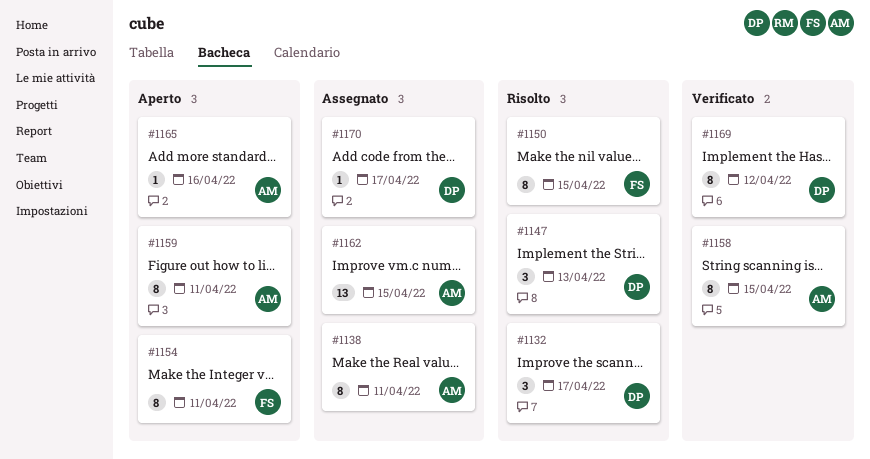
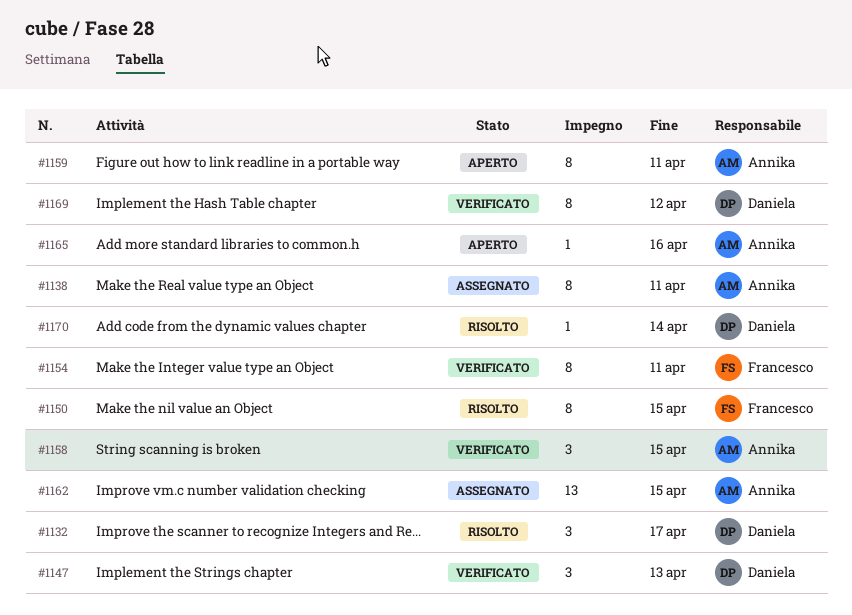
#1147, status: Risolto -> Verificato
#1154, status: Aperto -> Verificato
#1158, estimate: 8 -> 3
#1170, status: Assegnato -> Risolto
#1170, due: Apr 17 -> Apr 14

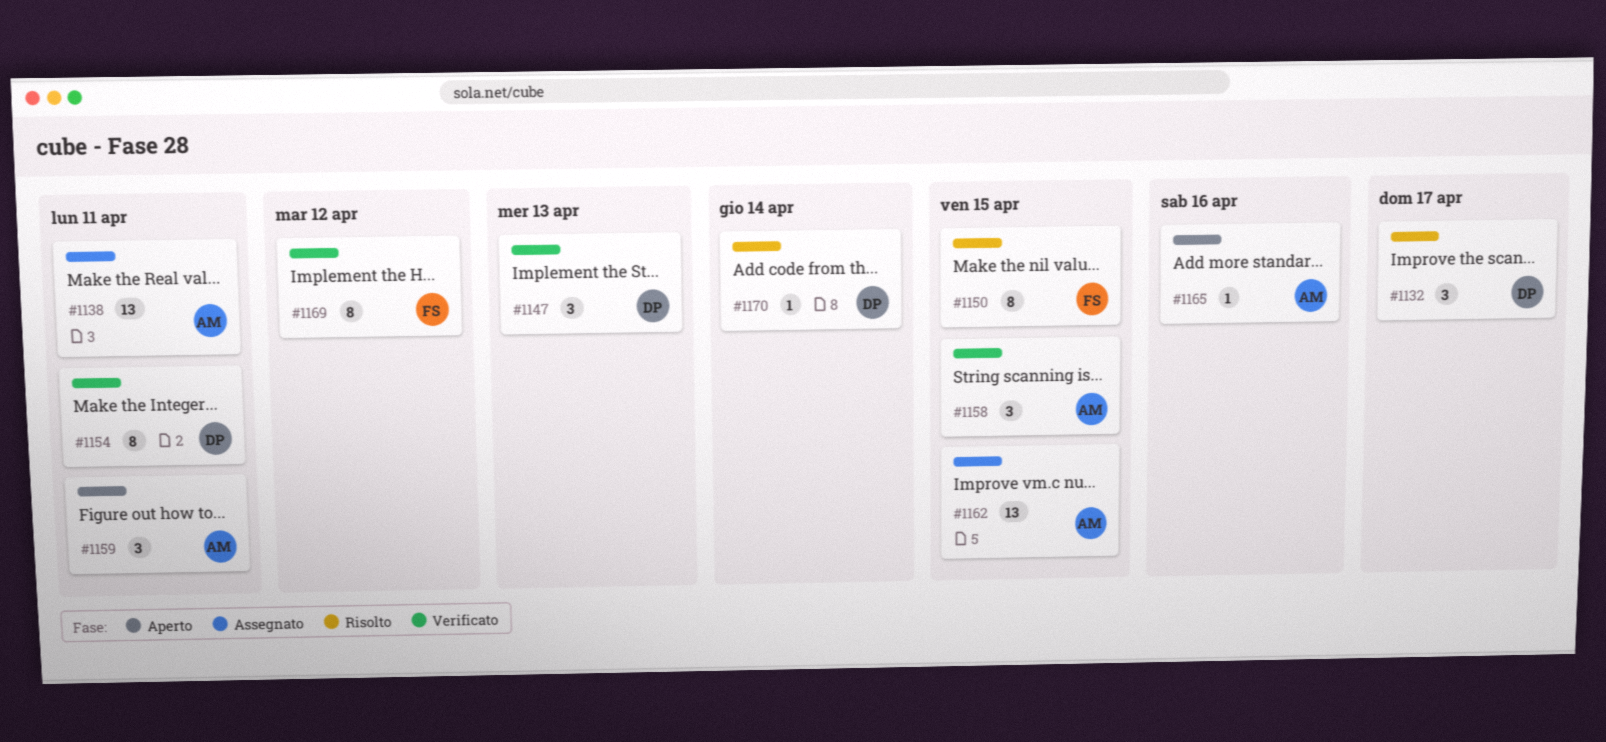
#1138, estimate: 8 -> 13
#1154, owner: Francesco -> Daniela
#1159, estimate: 8 -> 3
#1169, owner: Daniela -> Francesco

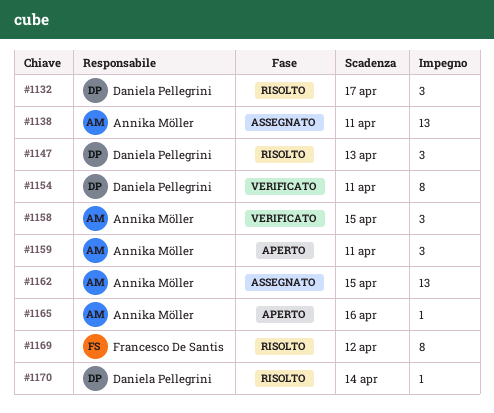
#1147, status: Verificato -> Risolto
#1150: present -> none
#1169, status: Verificato -> Risolto

